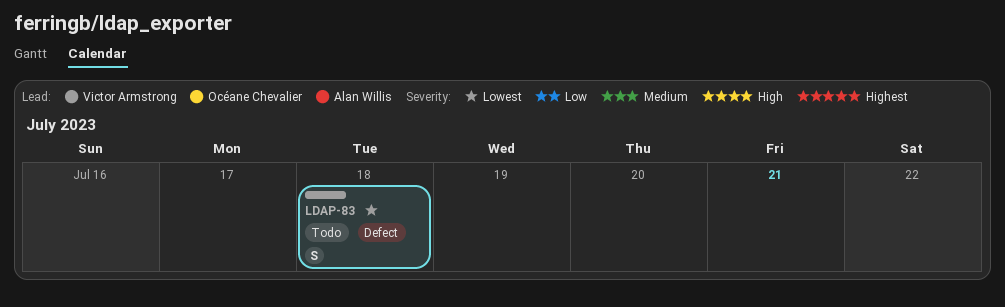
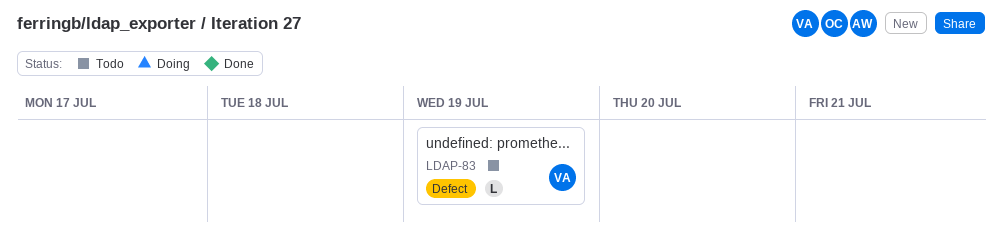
LDAP-83, estimate: S -> L
LDAP-83, due: Jul 18 -> Jul 19

